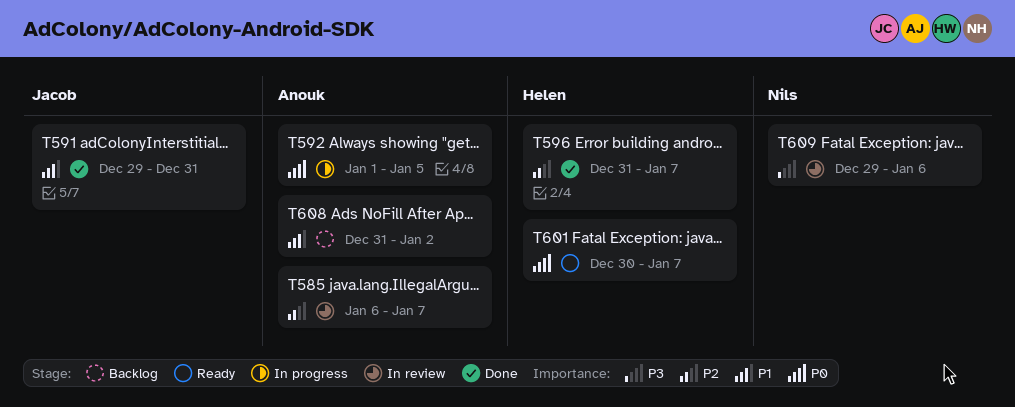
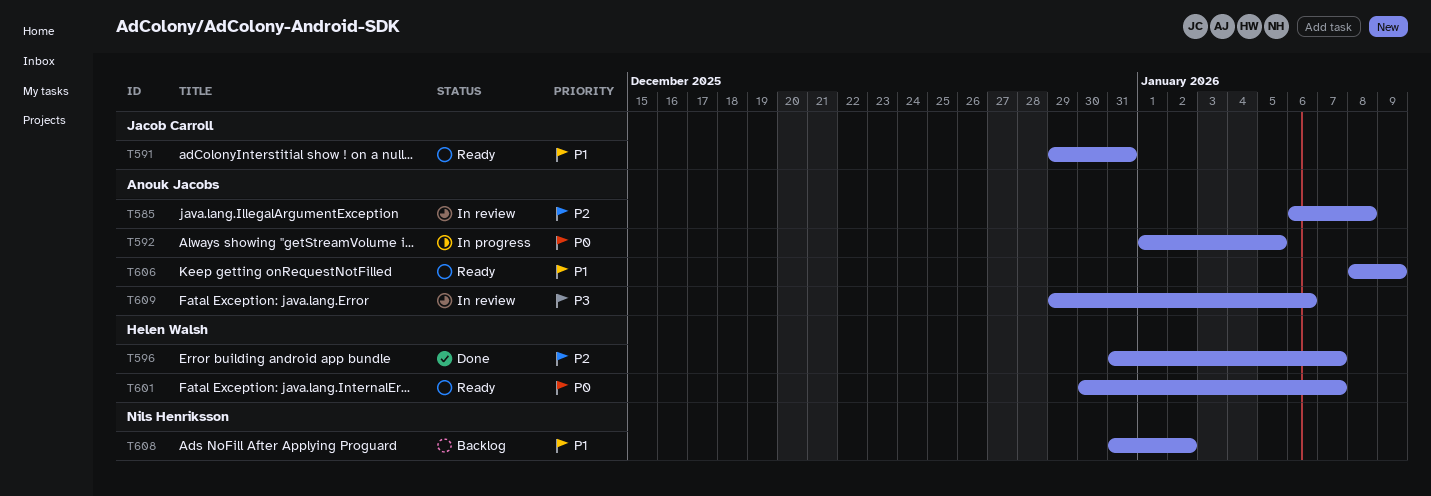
T585, due: Jan 7 -> Jan 8
T591, status: Done -> Ready
T606: none -> present
T608, owner: Anouk Jacobs -> Nils Henriksson
T609, owner: Nils Henriksson -> Anouk Jacobs

